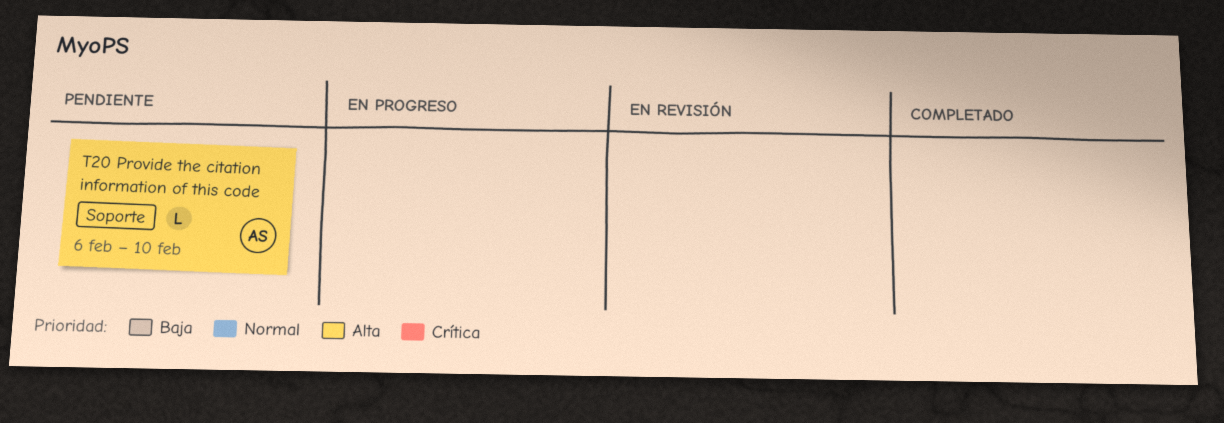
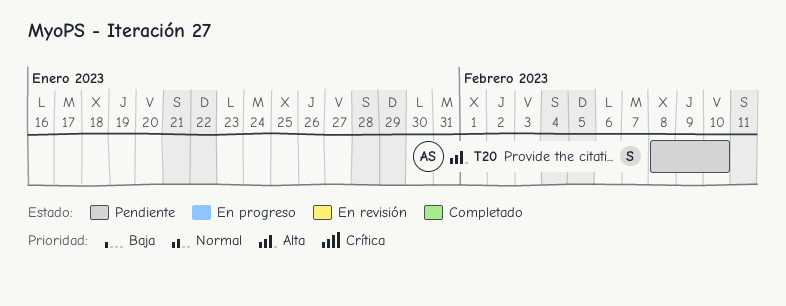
T20, estimate: L -> S
T20, start: Feb 6 -> Feb 8

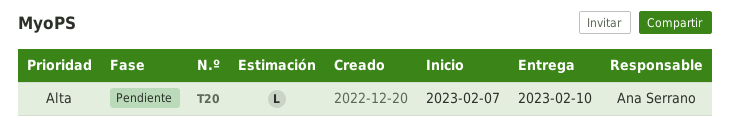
T20, estimate: S -> L
T20, start: Feb 8 -> Feb 7

